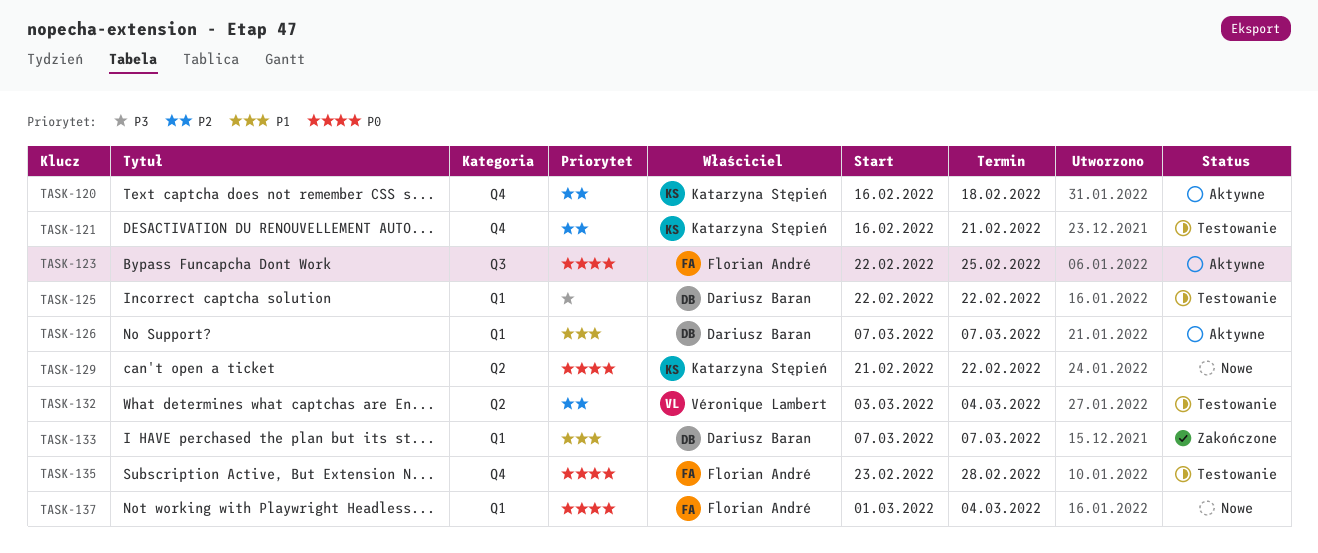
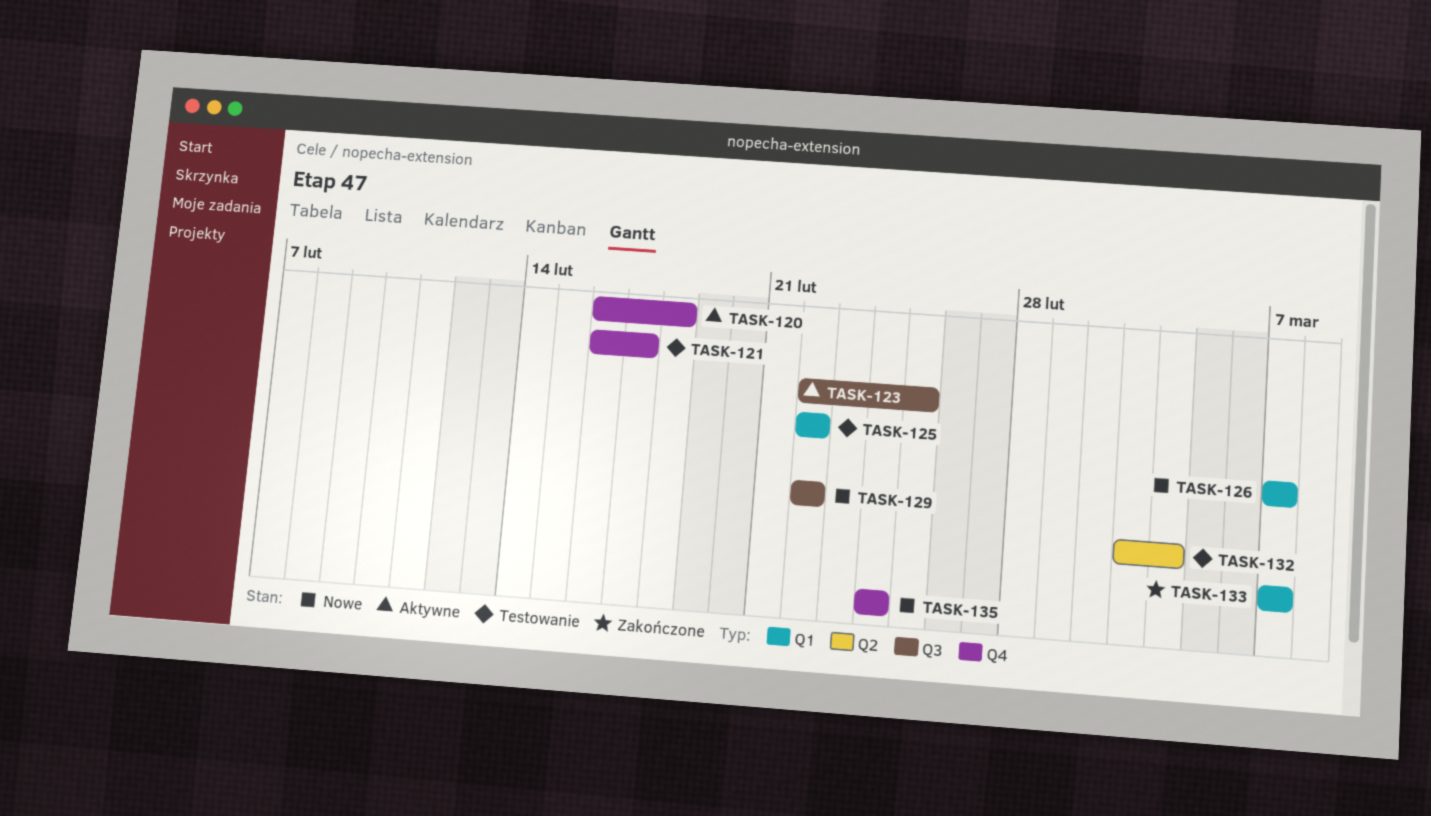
TASK-121, due: Feb 21 -> Feb 17
TASK-126, status: Aktywne -> Nowe
TASK-129, label: Q2 -> Q3
TASK-129, start: Feb 21 -> Feb 22
TASK-135, status: Testowanie -> Nowe
TASK-135, start: Feb 23 -> Feb 24
TASK-135, due: Feb 28 -> Feb 24
TASK-137: present -> none

